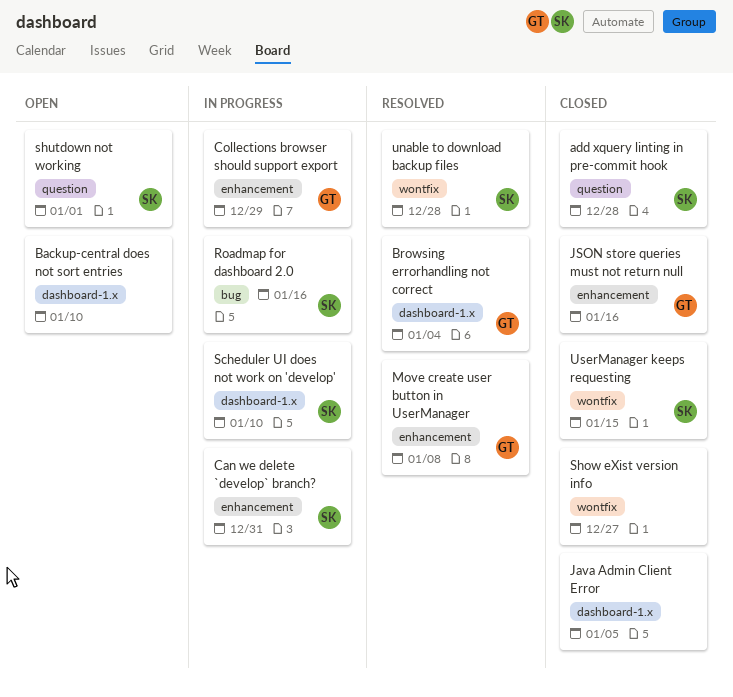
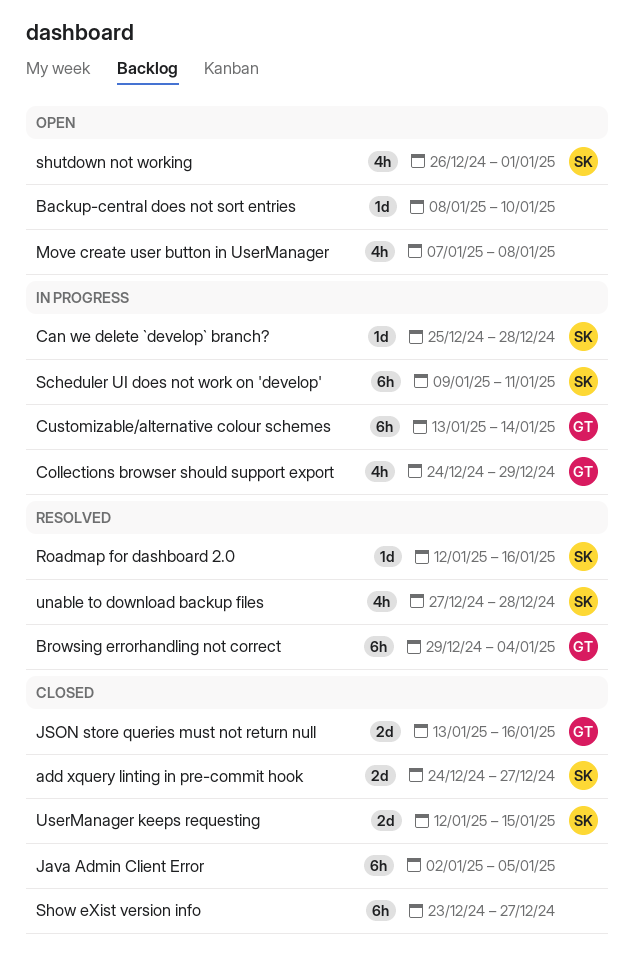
add xquery linting in pre-commit hook, due: Dec 28 -> Dec 27
Can we delete `develop` branch?, due: Dec 31 -> Dec 28
Customizable/alternative colour schemes: none -> present
Move create user button in UserManager, status: Resolved -> Open
Move create user button in UserManager, owner: GT -> none
Roadmap for dashboard 2.0, status: In progress -> Resolved
Scheduler UI does not work on 'develop', due: Jan 10 -> Jan 11

